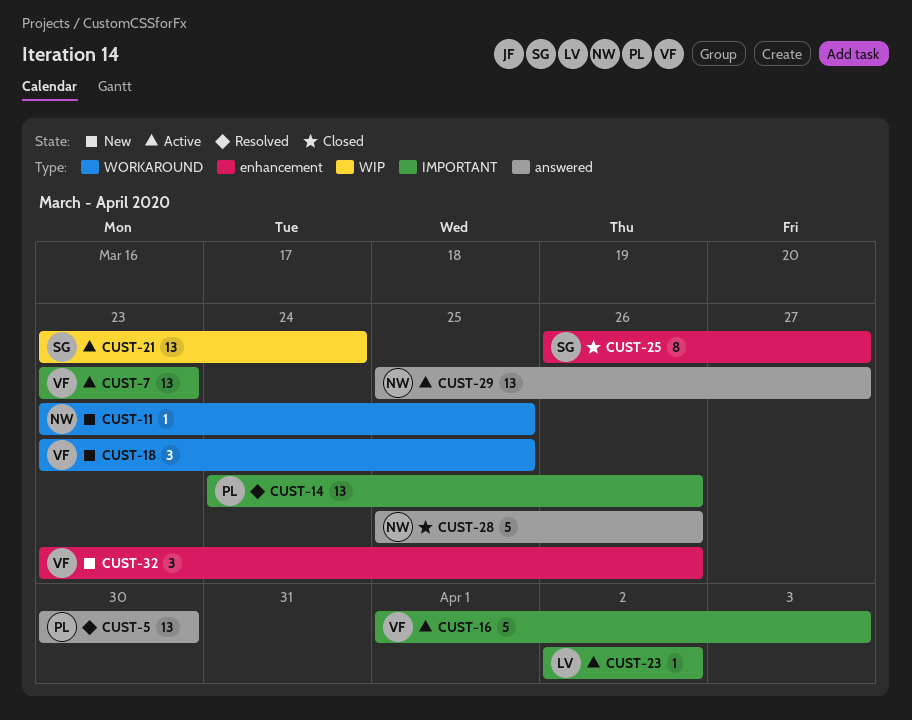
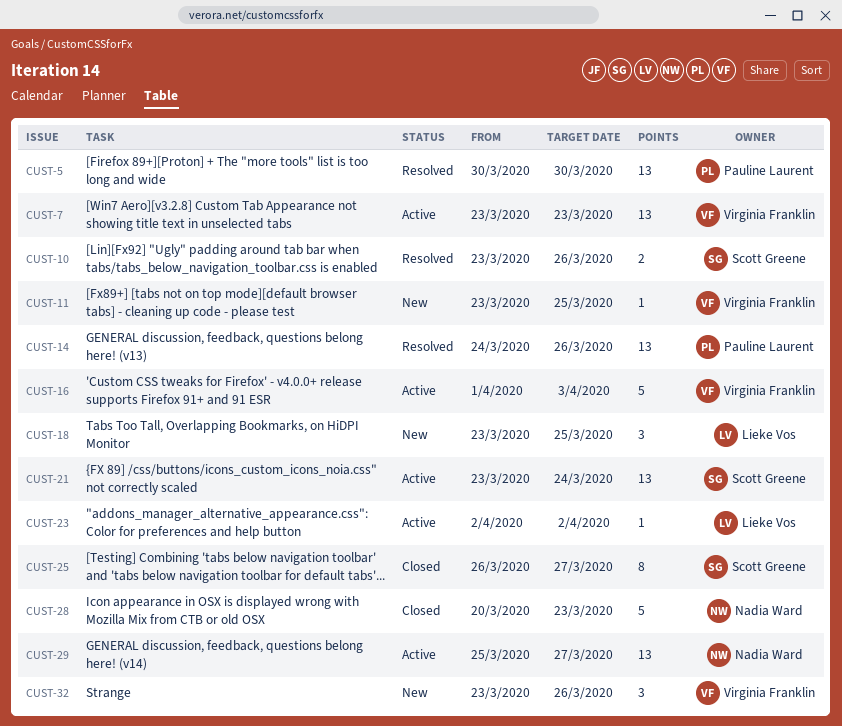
CUST-10: none -> present
CUST-11, owner: Nadia Ward -> Virginia Franklin
CUST-18, owner: Virginia Franklin -> Lieke Vos
CUST-28, start: Mar 25 -> Mar 20
CUST-28, due: Mar 26 -> Mar 23

